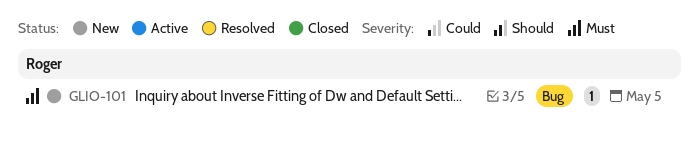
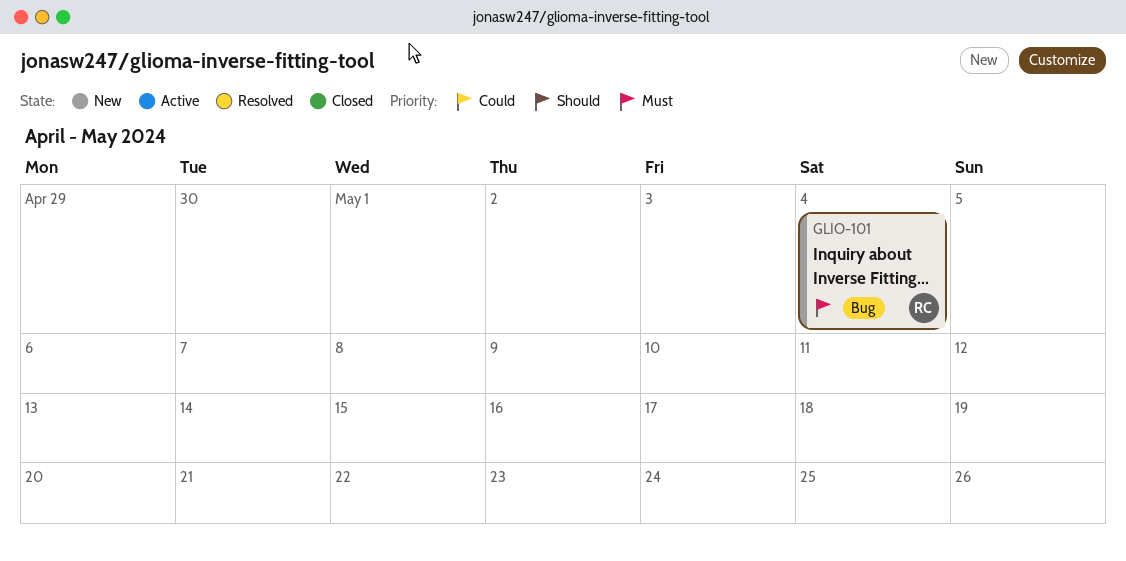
GLIO-101, due: May 5 -> May 4

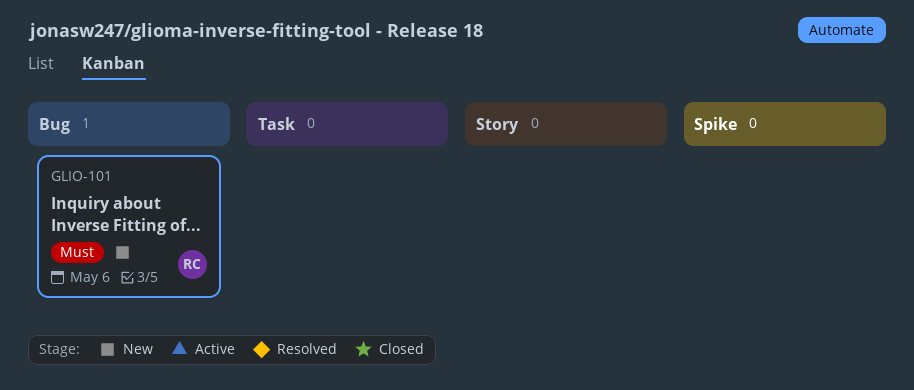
GLIO-101, due: May 4 -> May 6

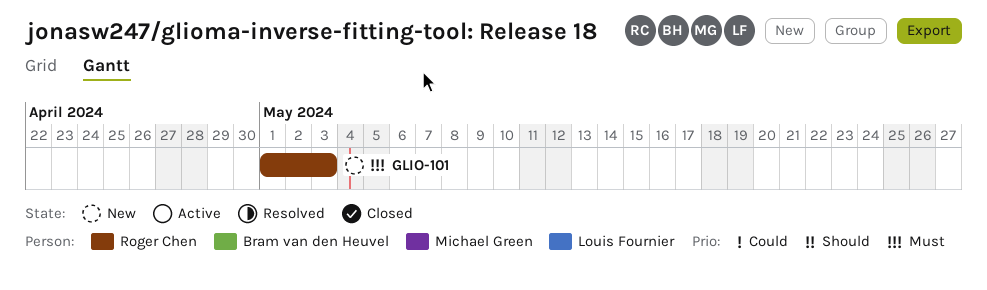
GLIO-101, due: May 6 -> May 3

